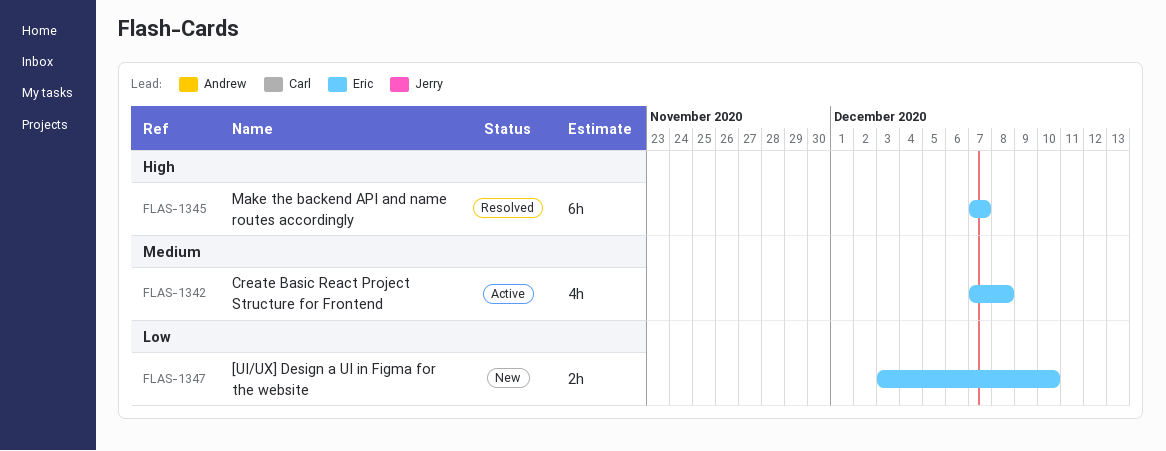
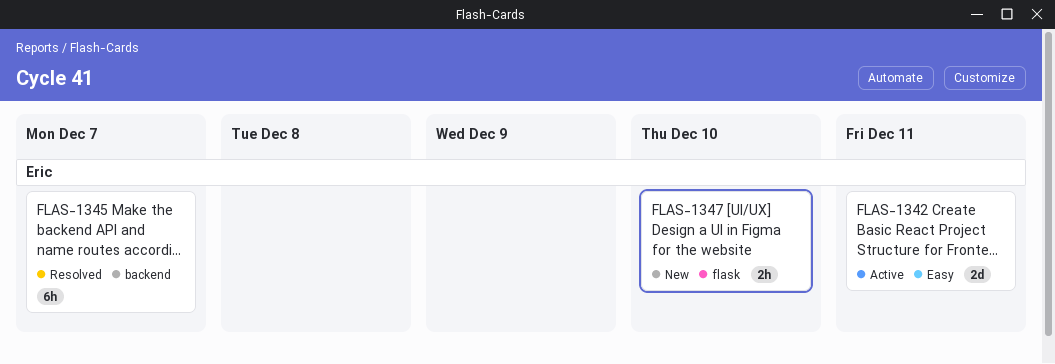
FLAS-1342, estimate: 4h -> 2d
FLAS-1342, due: Dec 8 -> Dec 11

